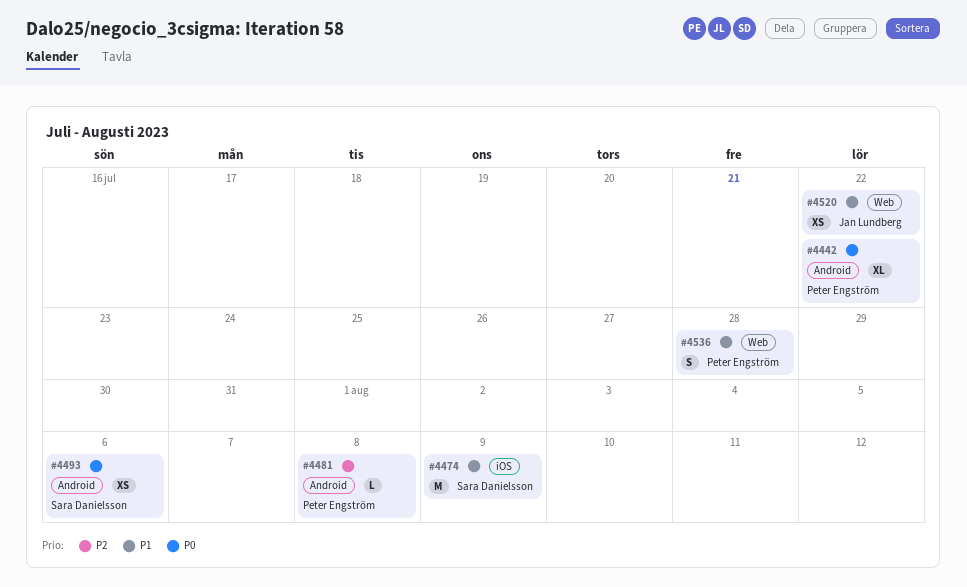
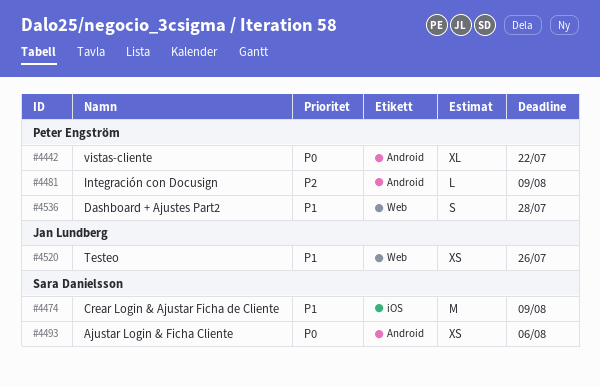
#4481, due: Aug 8 -> Aug 9
#4520, due: Jul 22 -> Jul 26

